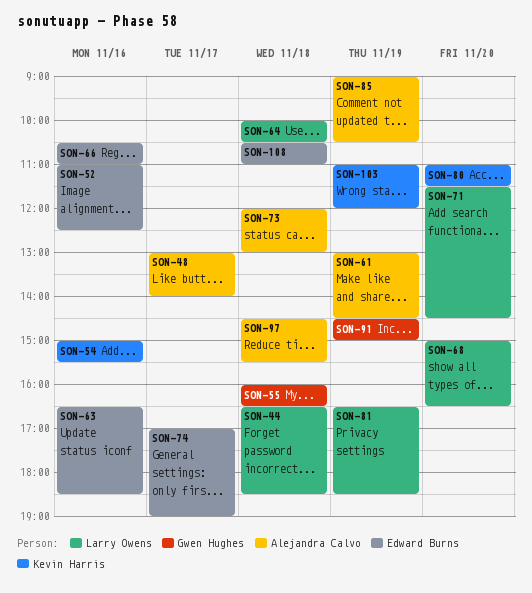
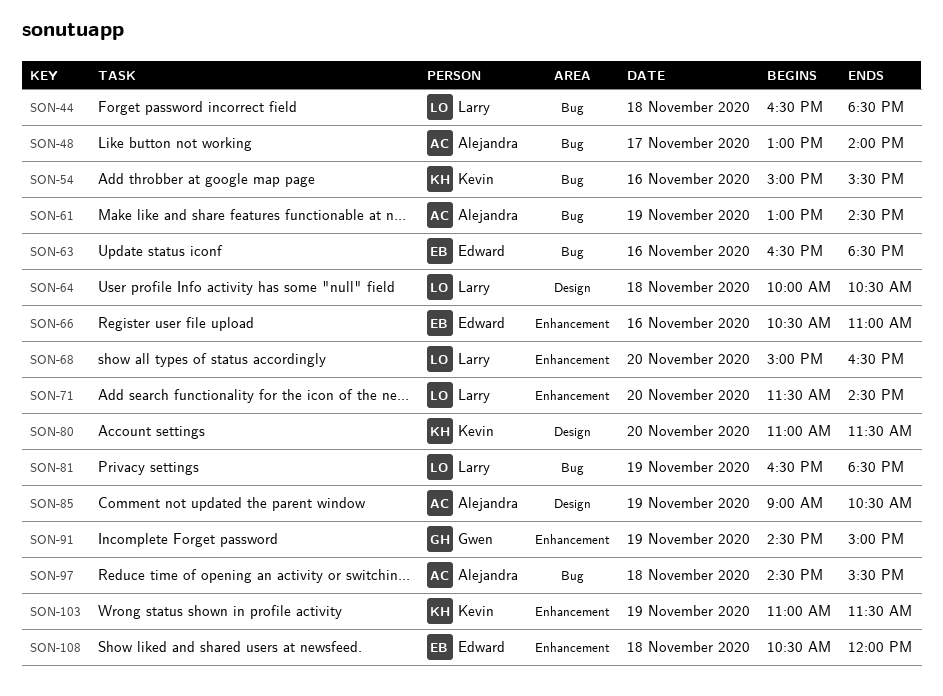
SON-52: present -> none
SON-55: present -> none
SON-73: present -> none
SON-74: present -> none
SON-103, ends: 12:00 -> 11:30
SON-108, ends: 11:00 -> 12:00

